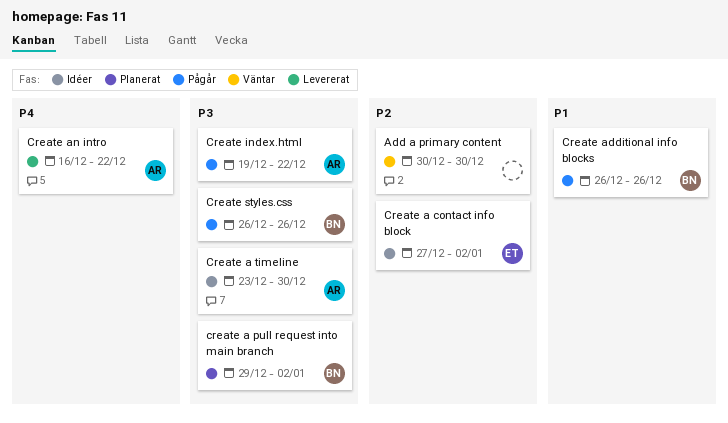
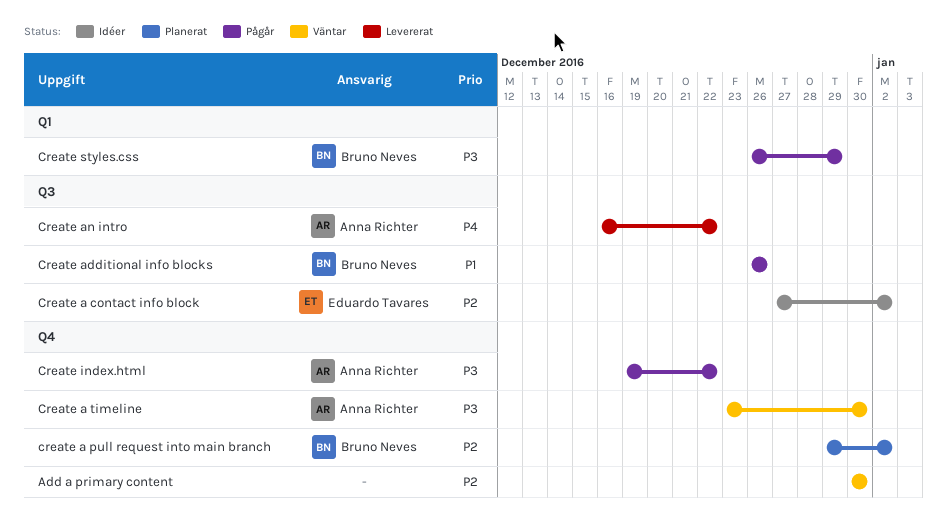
create a pull request into main branch, priority: P3 -> P2
Create a timeline, status: Idéer -> Väntar
Create styles.css, due: Dec 26 -> Dec 29

